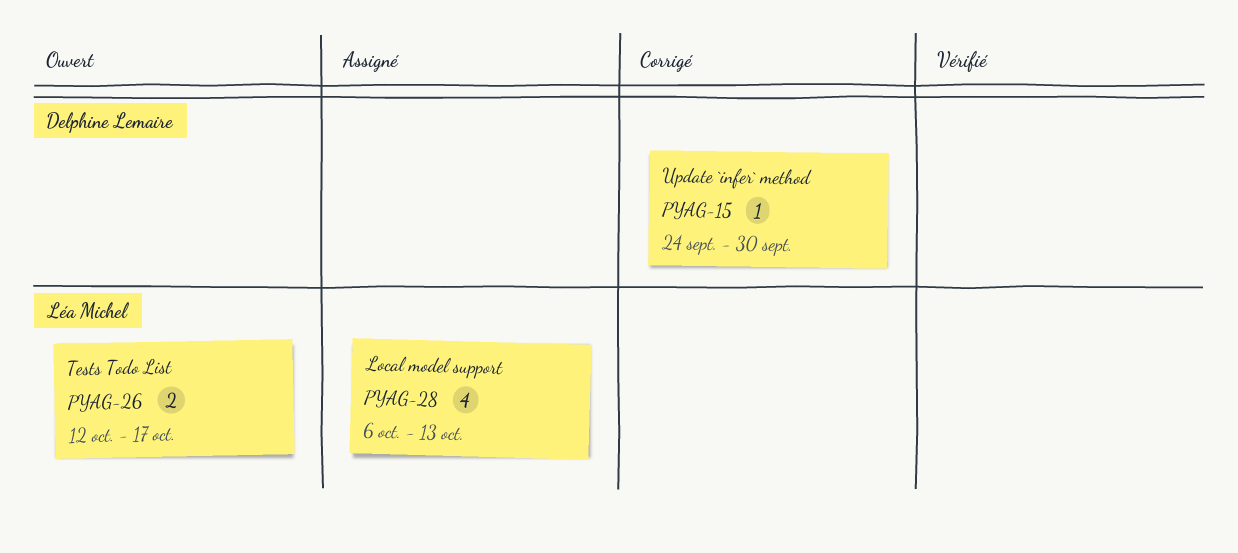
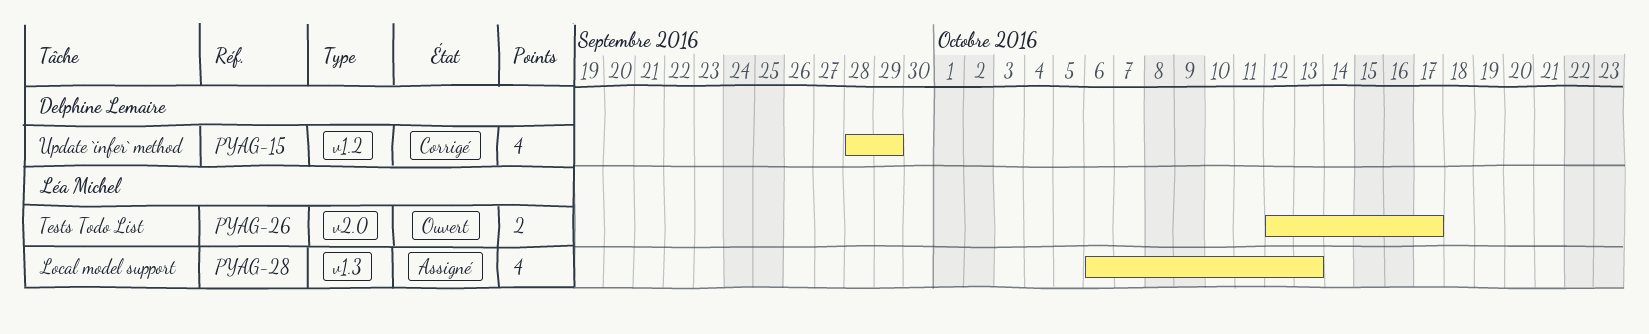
PYAG-15, estimate: 1 -> 4
PYAG-15, start: Sep 24 -> Sep 28
PYAG-15, due: Sep 30 -> Sep 29

